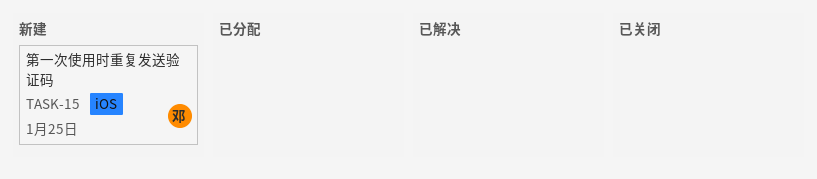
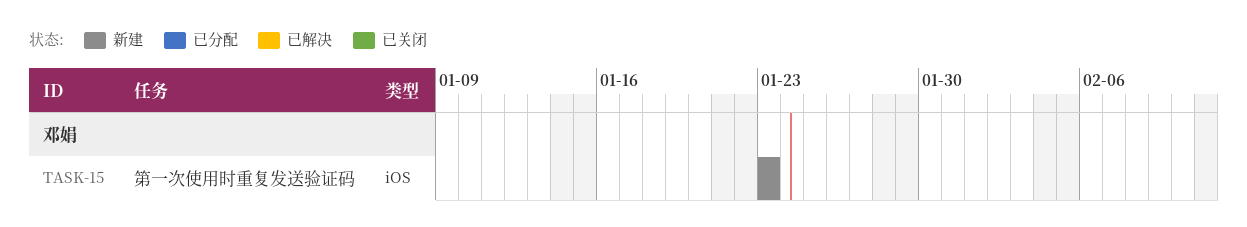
TASK-15, due: Jan 25 -> Jan 23

